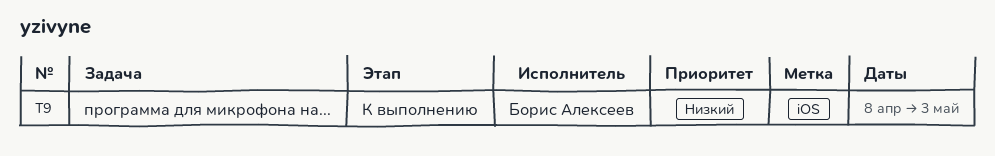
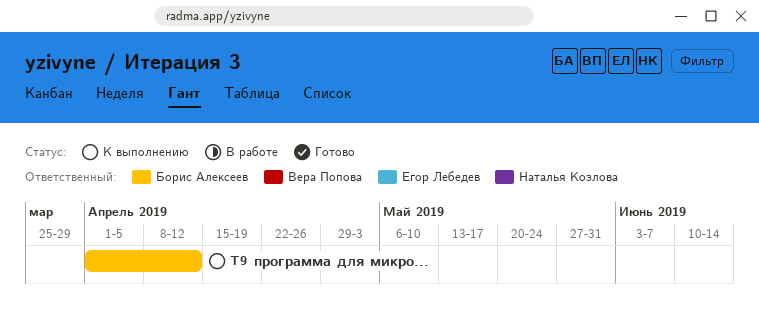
T9, start: Apr 8 -> Apr 1
T9, due: May 3 -> Apr 12

